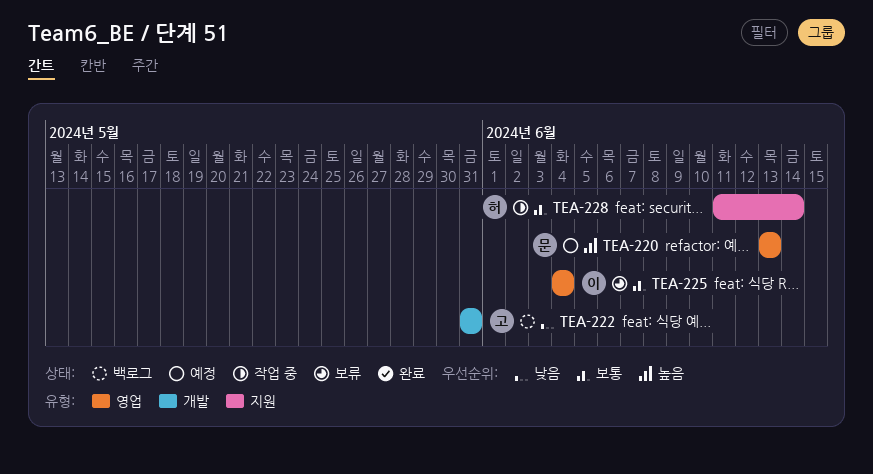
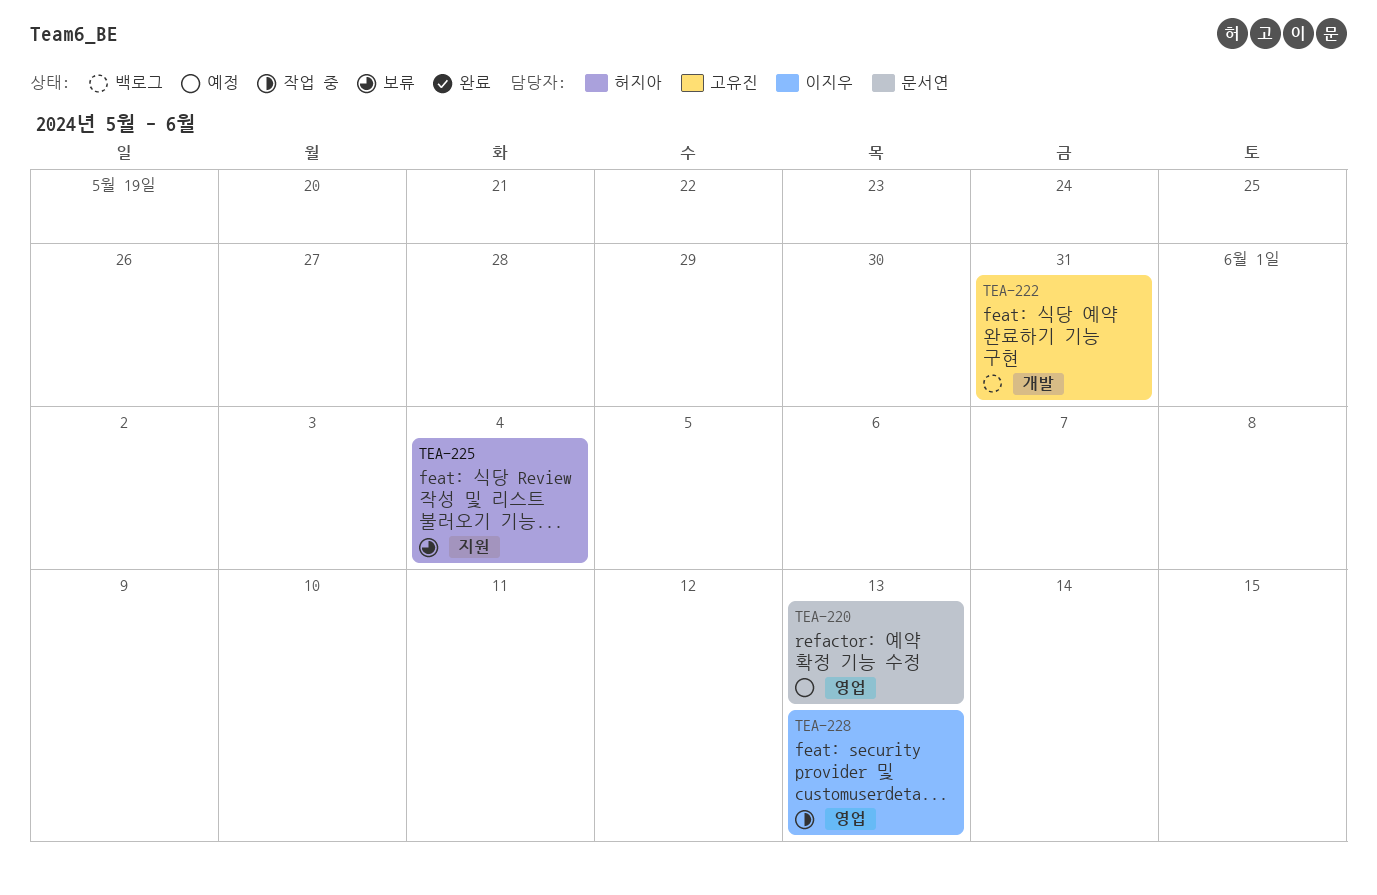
TEA-225, owner: 이지우 -> 허지아
TEA-225, label: 영업 -> 지원
TEA-228, owner: 허지아 -> 이지우
TEA-228, label: 지원 -> 영업
TEA-228, due: Jun 14 -> Jun 13

